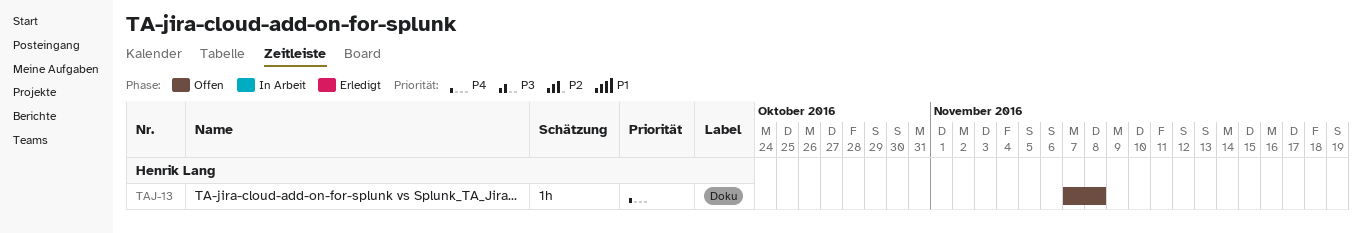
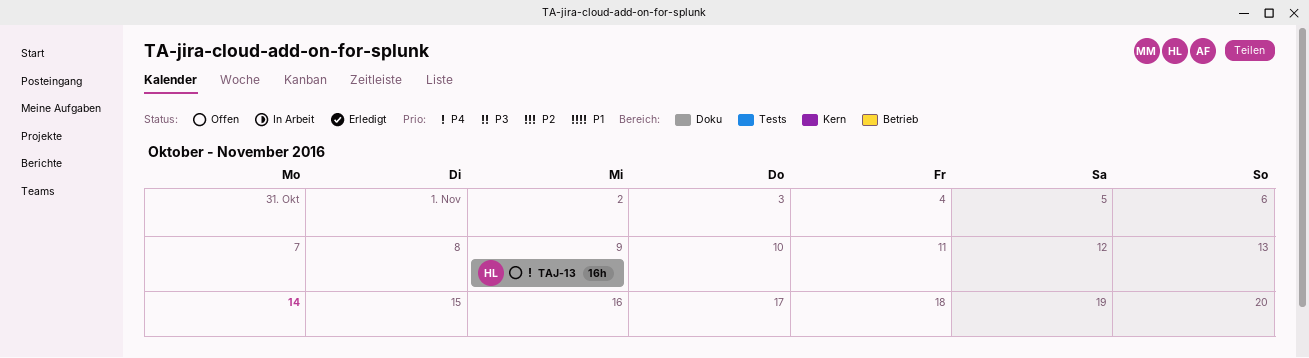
TAJ-13, estimate: 1h -> 16h
TAJ-13, start: Nov 7 -> Nov 9
TAJ-13, due: Nov 8 -> Nov 9

